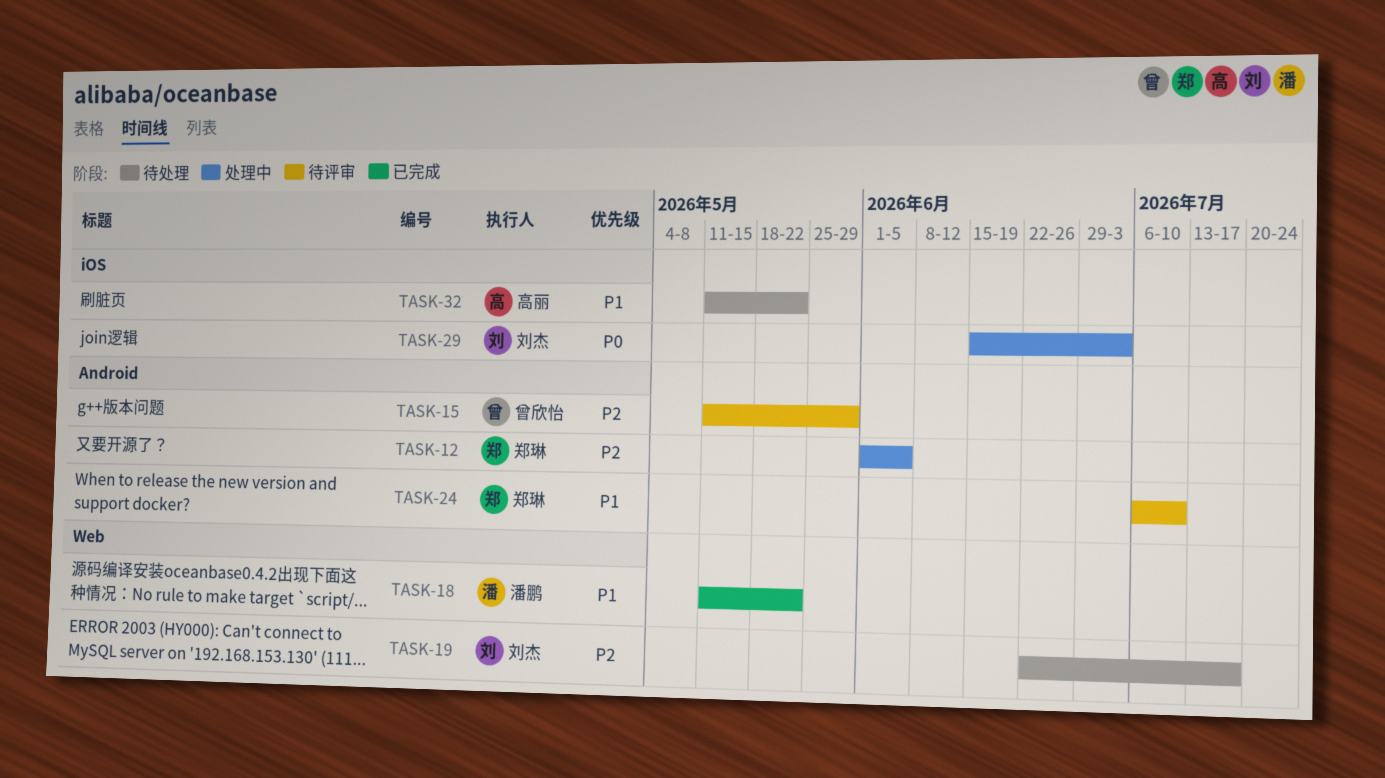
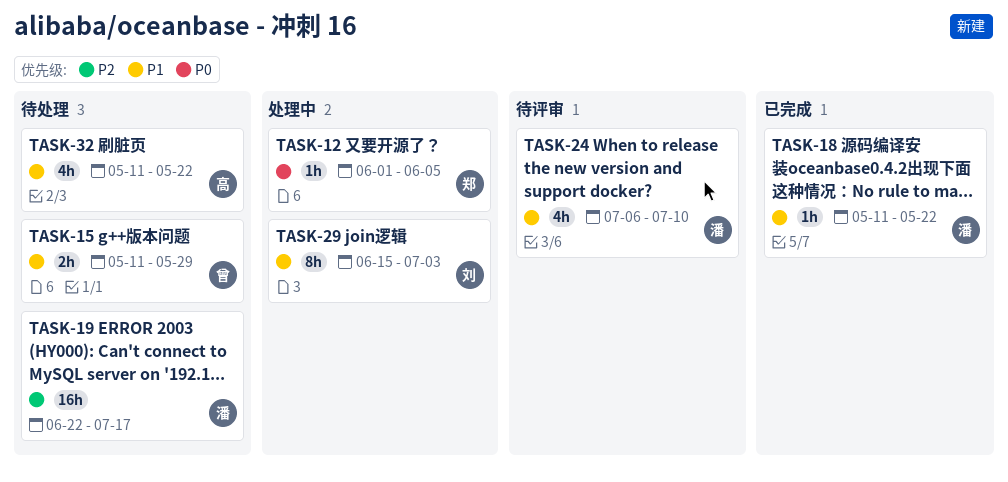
TASK-12, priority: P2 -> P0
TASK-15, status: 待评审 -> 待处理
TASK-15, priority: P2 -> P1
TASK-19, owner: 刘杰 -> 潘鹏
TASK-24, owner: 郑琳 -> 潘鹏
TASK-29, priority: P0 -> P1

